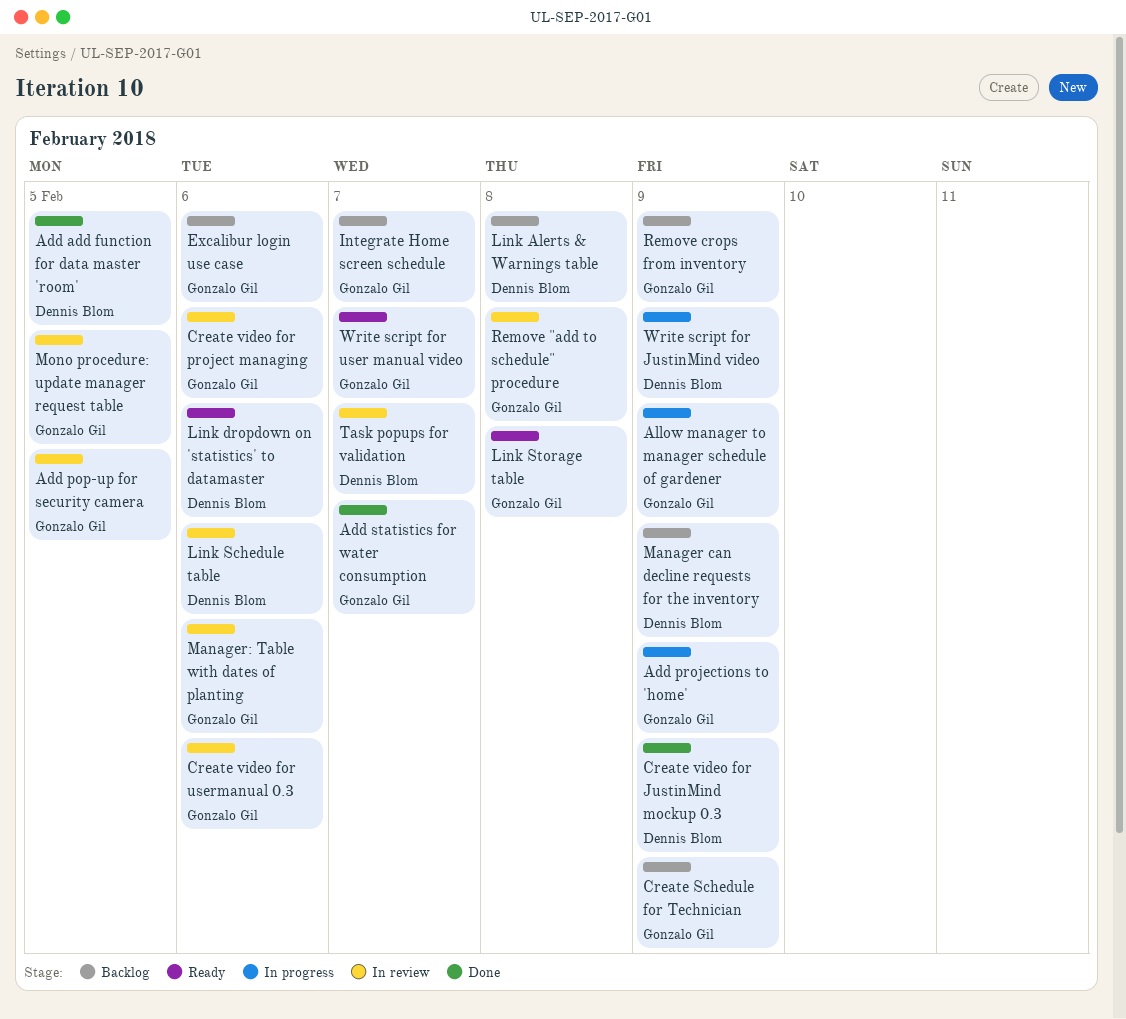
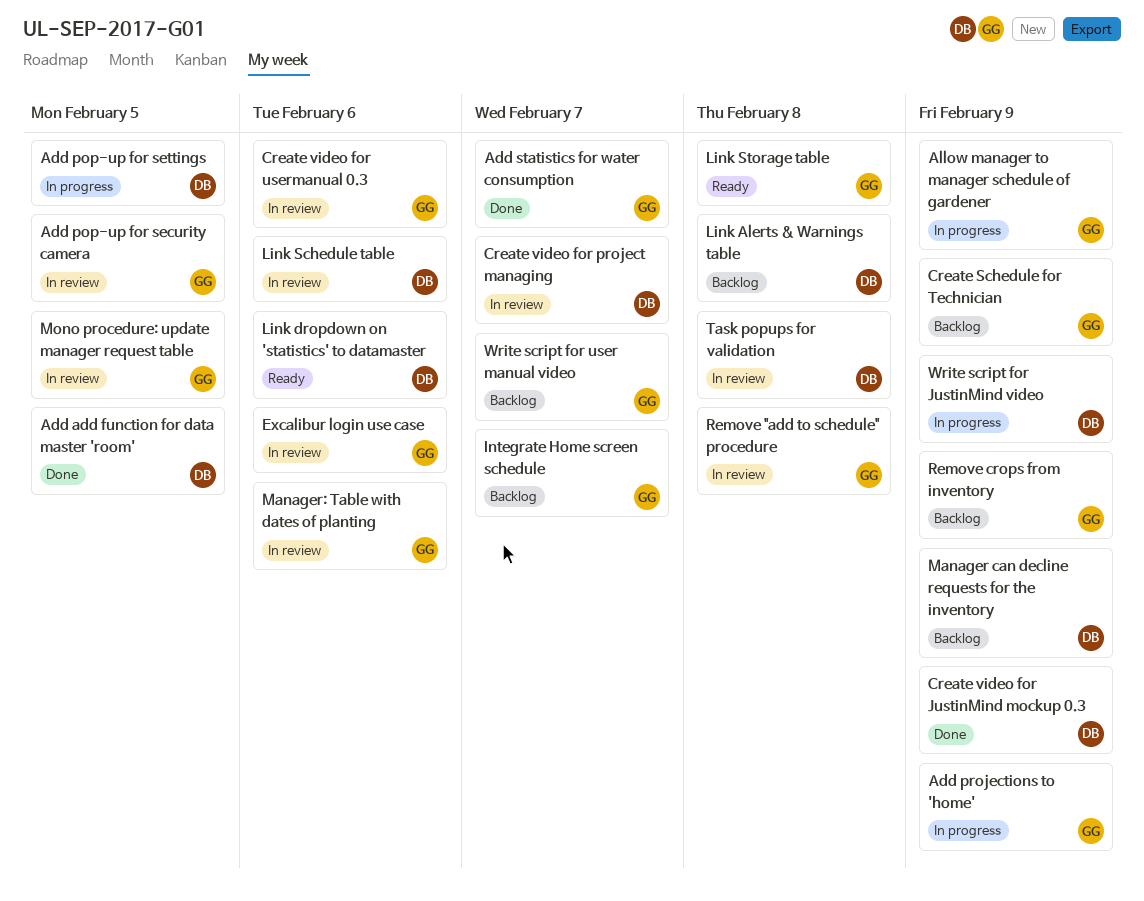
Add pop-up for settings: none -> present
Create video for project managing, owner: Gonzalo Gil -> Dennis Blom
Create video for project managing, due: Feb 6 -> Feb 7
Excalibur login use case, status: Backlog -> In review
Task popups for validation, due: Feb 7 -> Feb 8
Write script for user manual video, status: Ready -> Backlog

